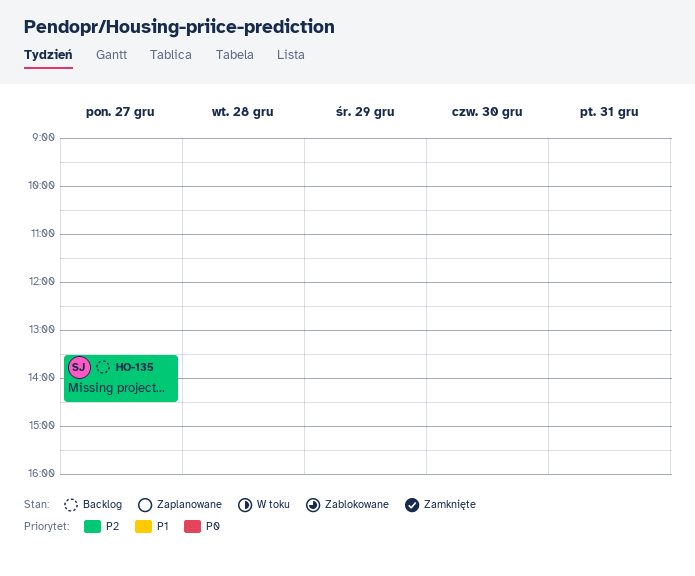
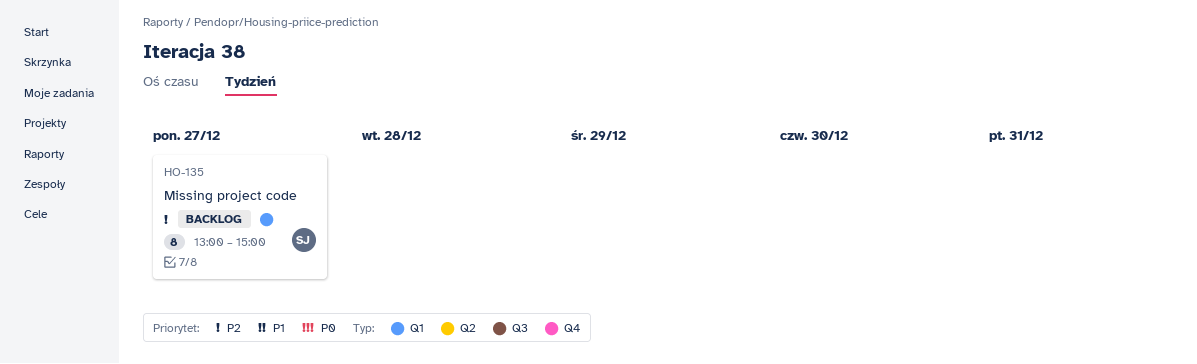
HO-135, begins: 13:30 -> 13:00
HO-135, ends: 14:30 -> 15:00

